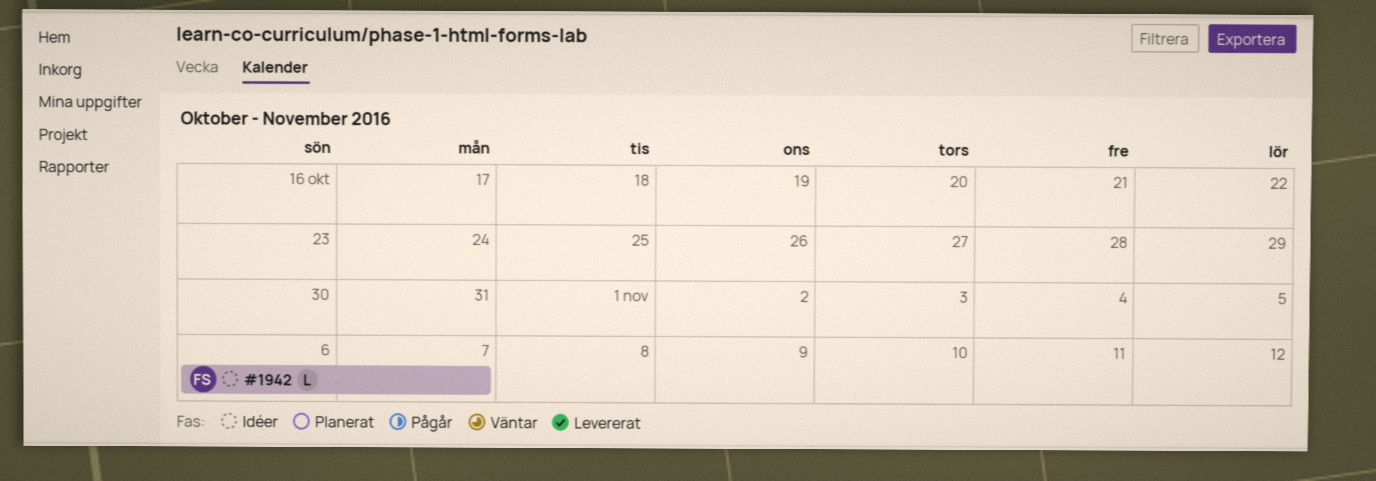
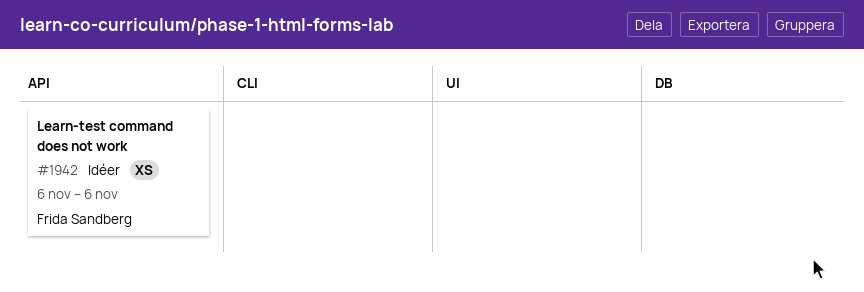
#1942, estimate: L -> XS
#1942, due: Nov 7 -> Nov 6

